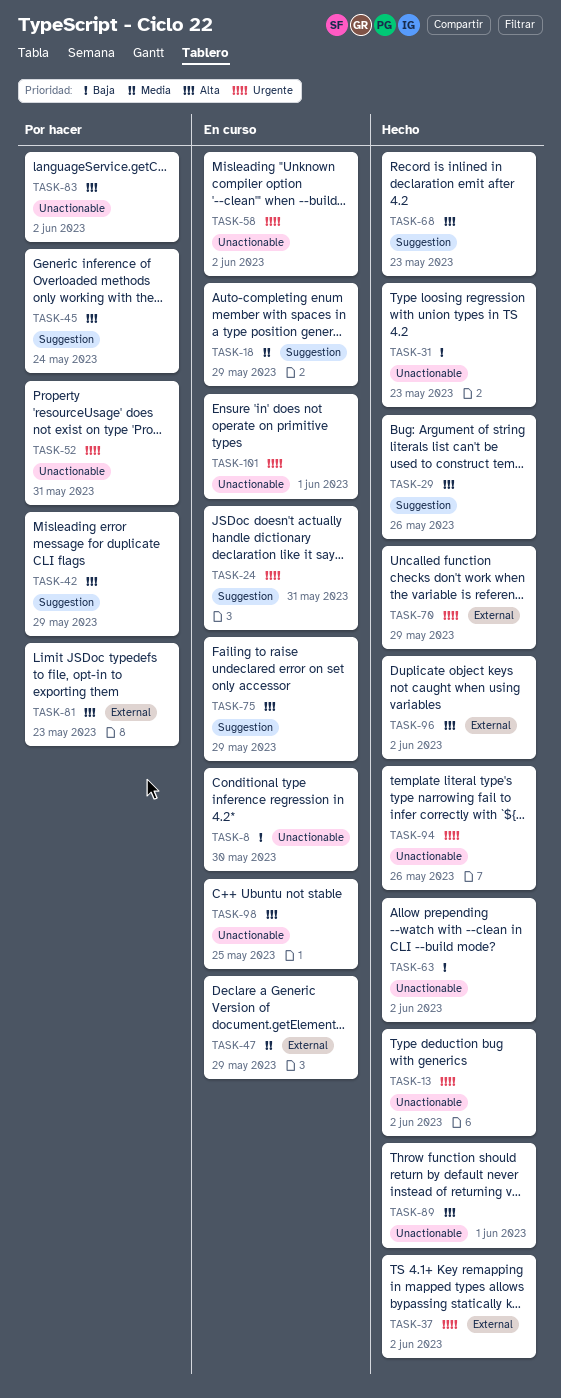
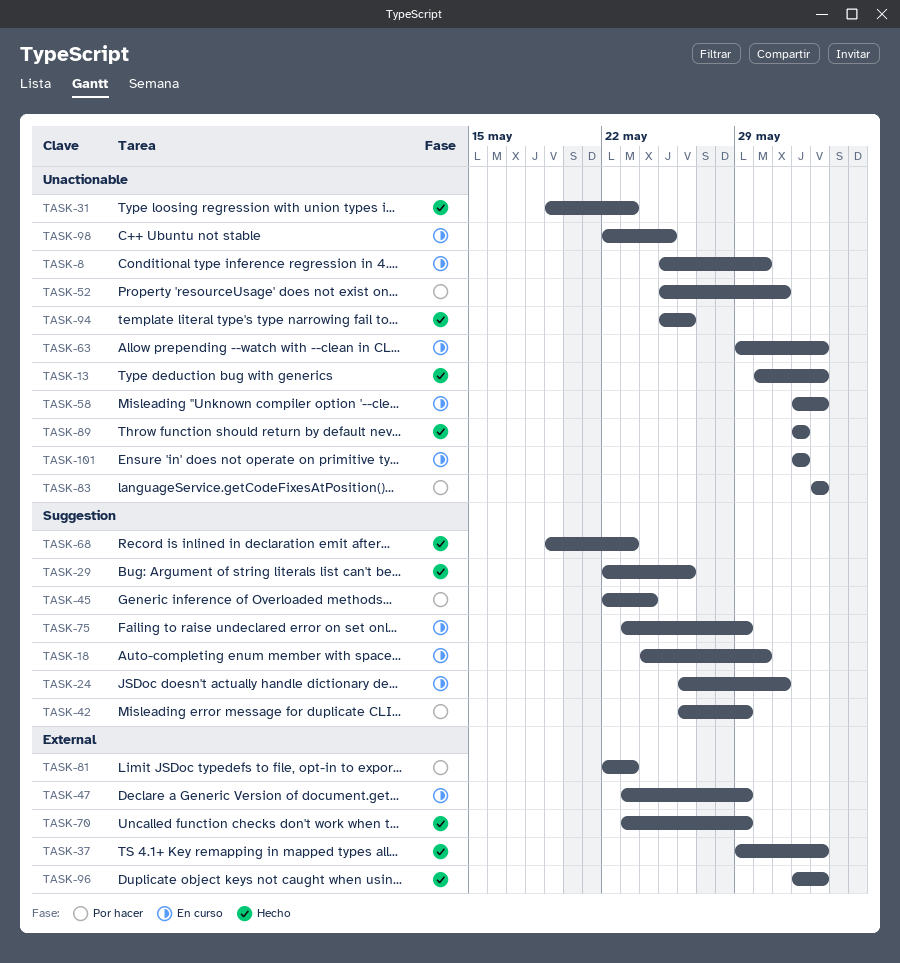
TASK-18, due: May 29 -> May 30
TASK-63, status: Hecho -> En curso

